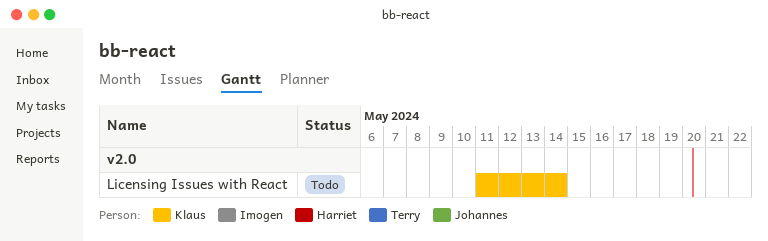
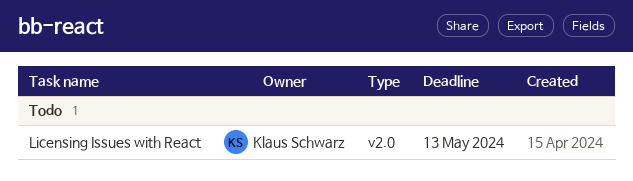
Licensing Issues with React, due: May 14 -> May 13

